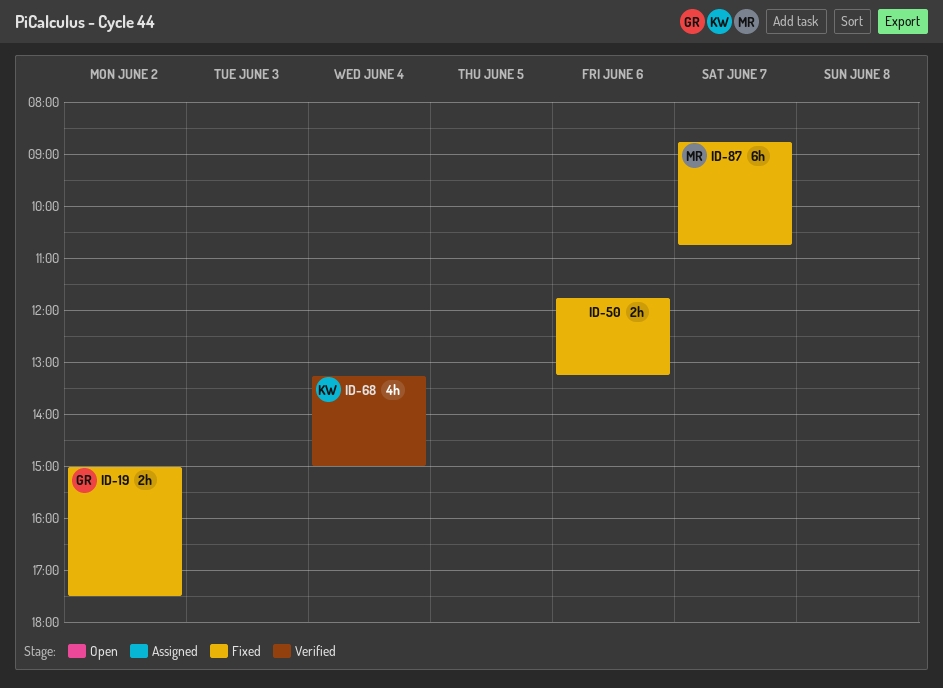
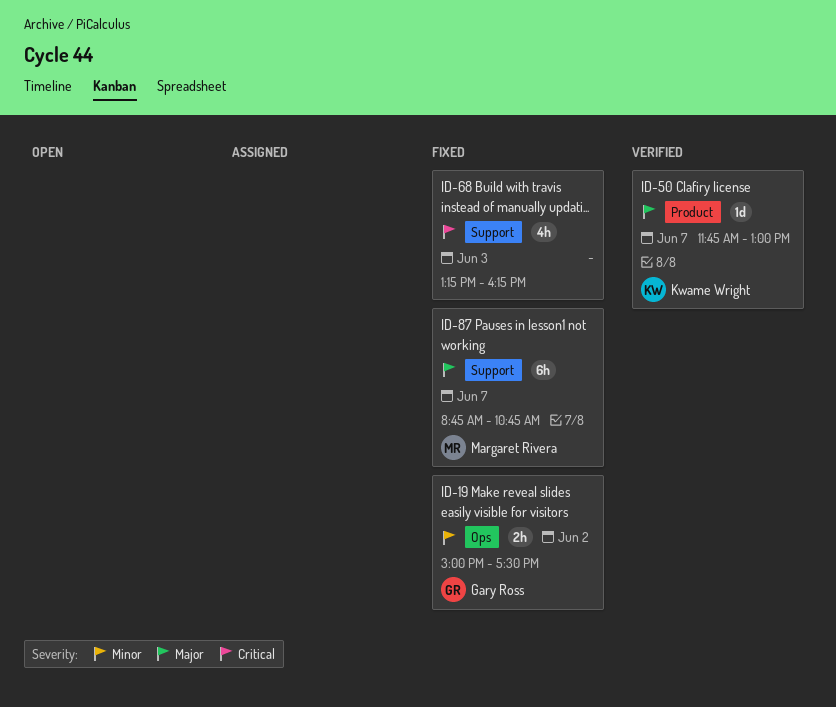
ID-50, status: Fixed -> Verified
ID-50, owner: none -> Kwame Wright
ID-50, estimate: 2h -> 1d
ID-50, day: Jun 6 -> Jun 7
ID-50, ends: 13:15 -> 13:00
ID-68, status: Verified -> Fixed
ID-68, owner: Kwame Wright -> none
ID-68, day: Jun 4 -> Jun 3
ID-68, ends: 15:00 -> 16:15

